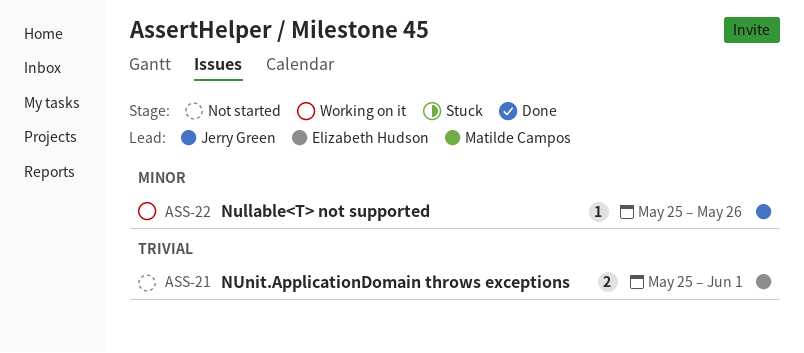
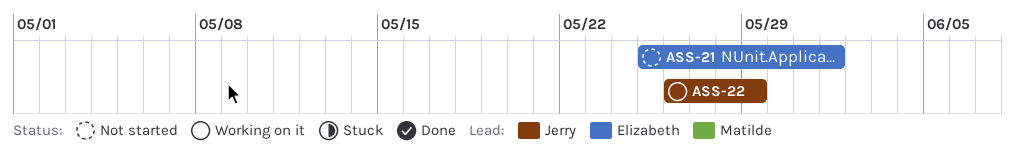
ASS-22, start: May 25 -> May 26
ASS-22, due: May 26 -> May 29

